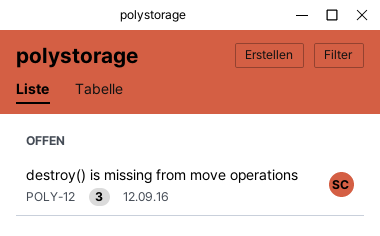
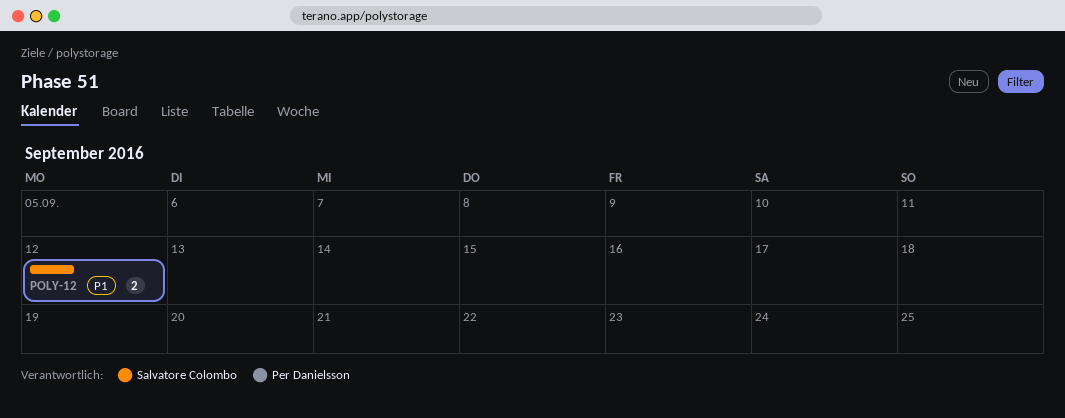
POLY-12, estimate: 3 -> 2

